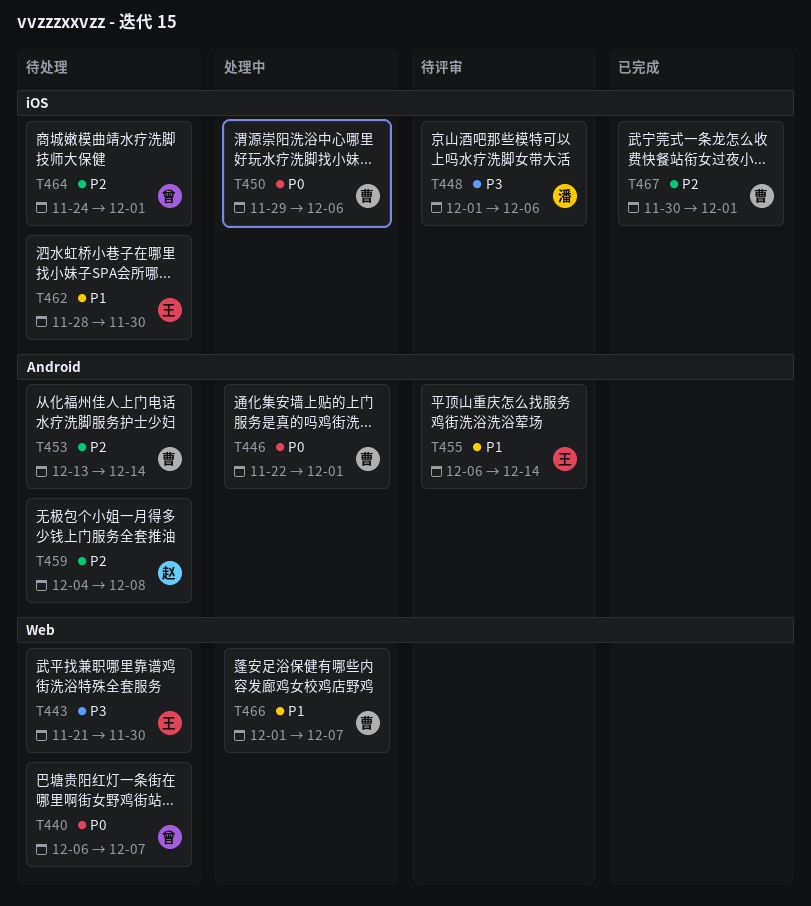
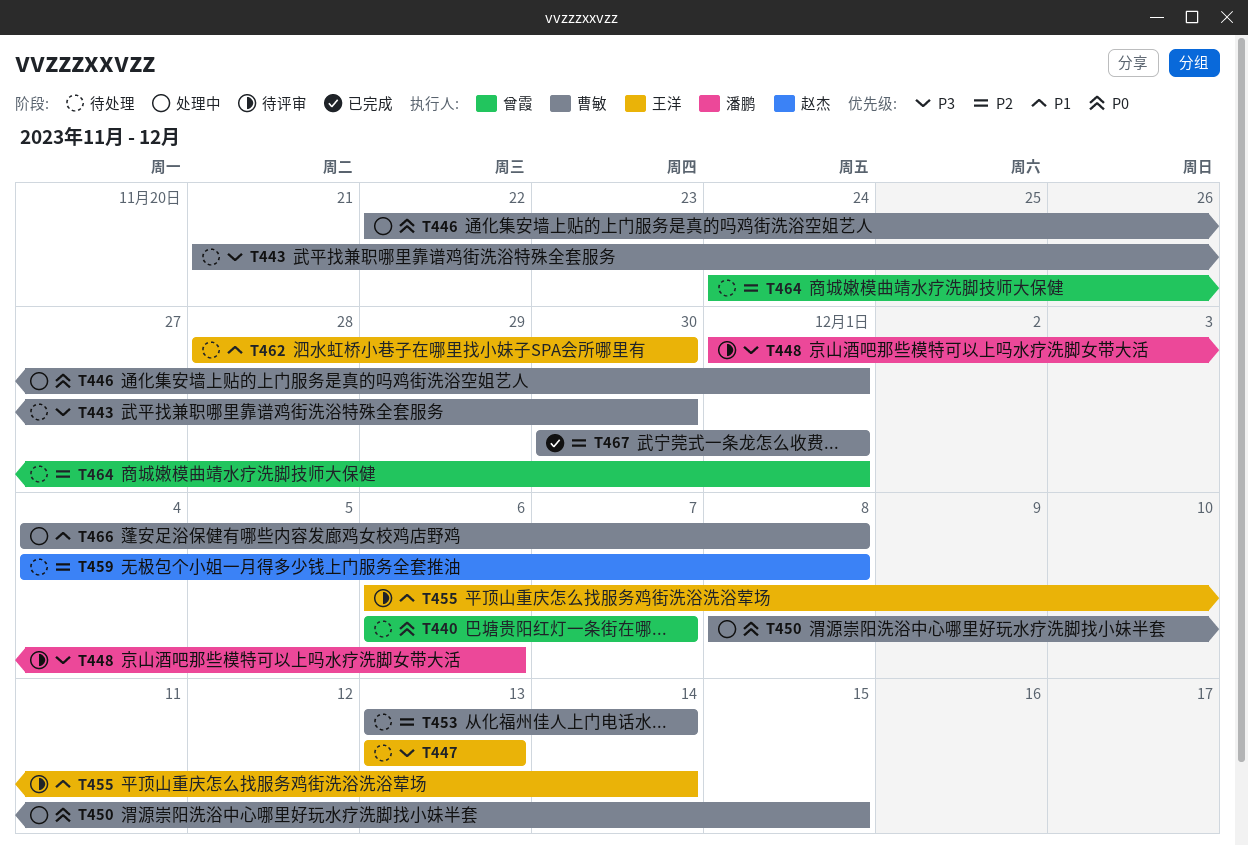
T443, owner: 王洋 -> 曹敏
T447: none -> present
T450, start: Nov 29 -> Dec 8
T450, due: Dec 6 -> Dec 15
T466, start: Dec 1 -> Dec 4
T466, due: Dec 7 -> Dec 8

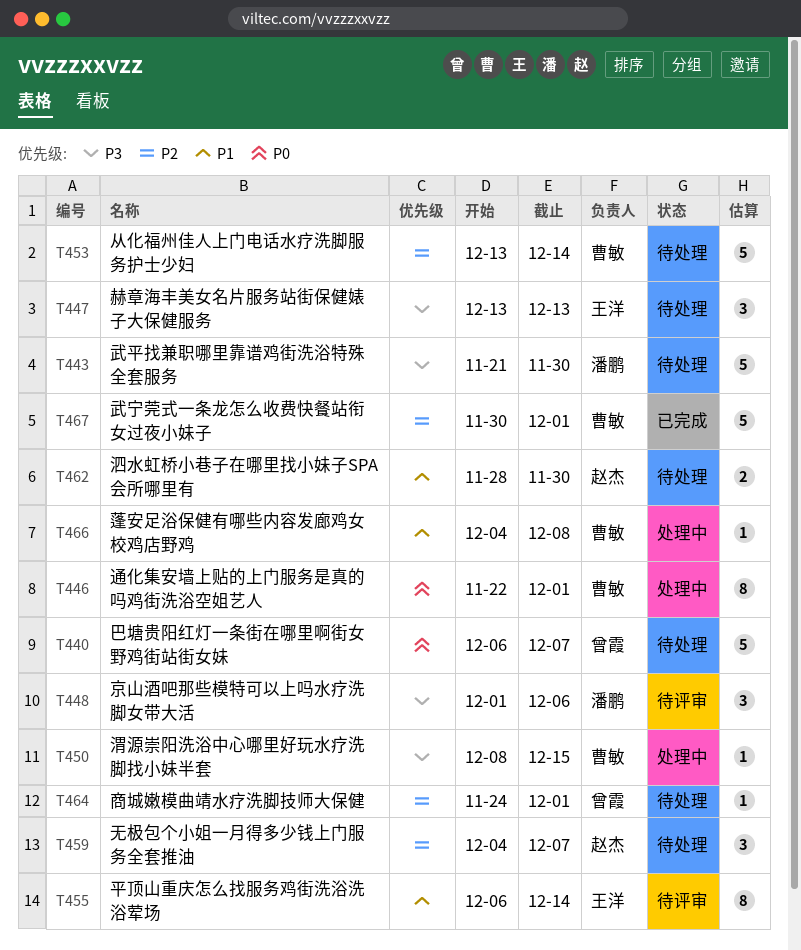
T443, owner: 曹敏 -> 潘鹏
T450, priority: P0 -> P3
T459, due: Dec 8 -> Dec 7
T462, owner: 王洋 -> 赵杰

